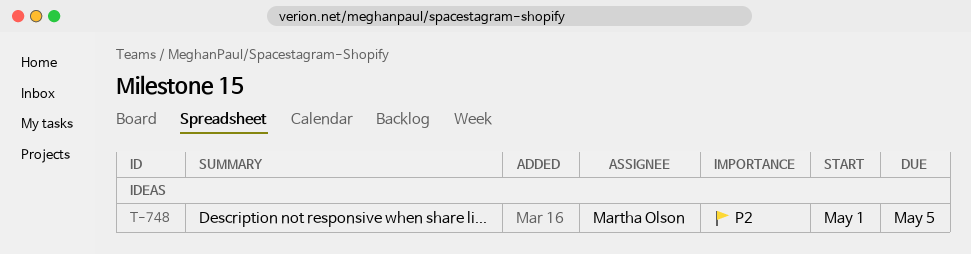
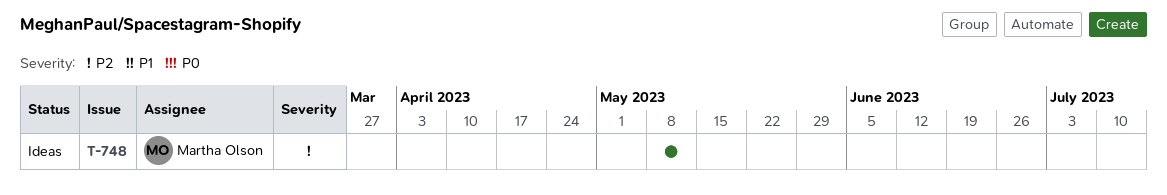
T-748, start: May 1 -> May 8
T-748, due: May 5 -> May 12

